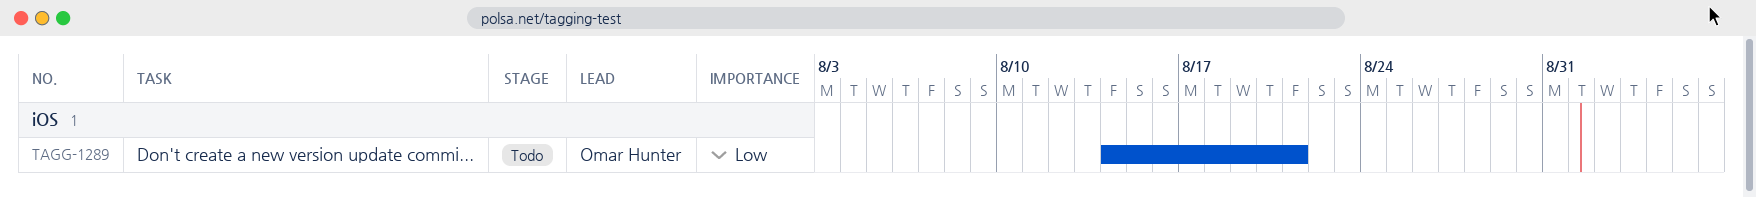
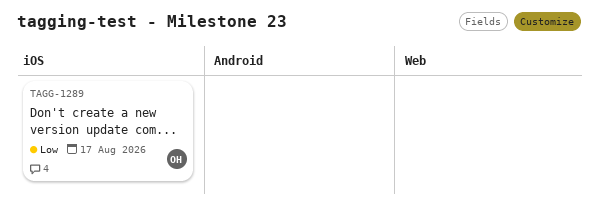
TAGG-1289, due: Aug 21 -> Aug 17

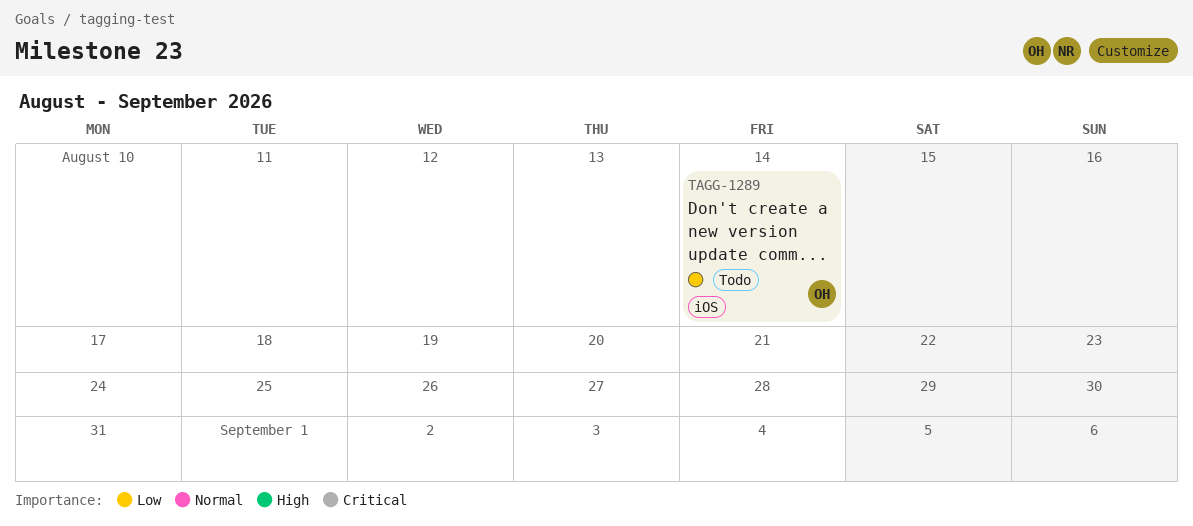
TAGG-1289, due: Aug 17 -> Aug 14

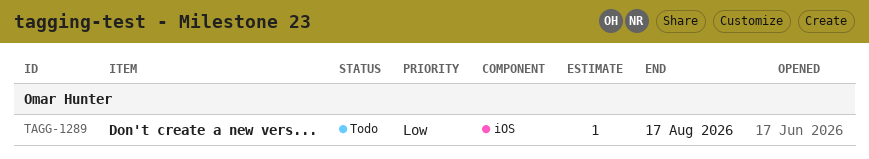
TAGG-1289, due: Aug 14 -> Aug 17

